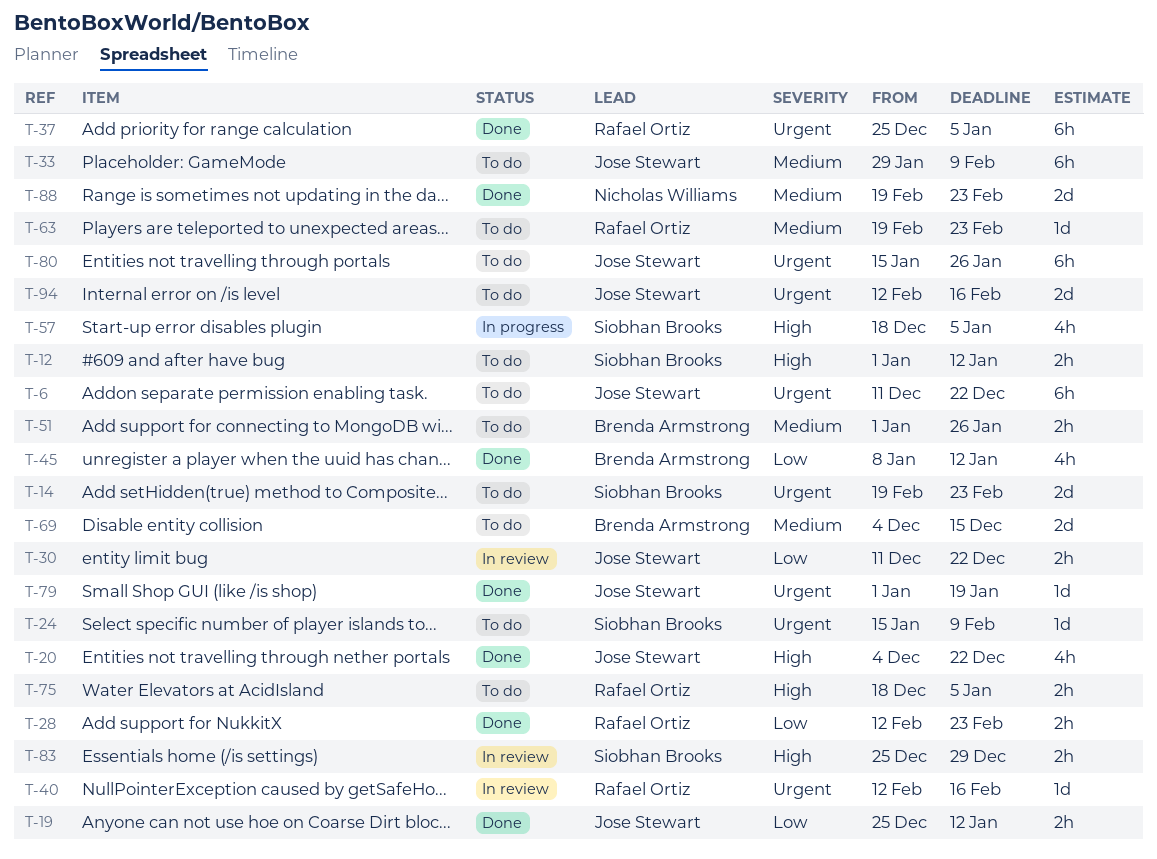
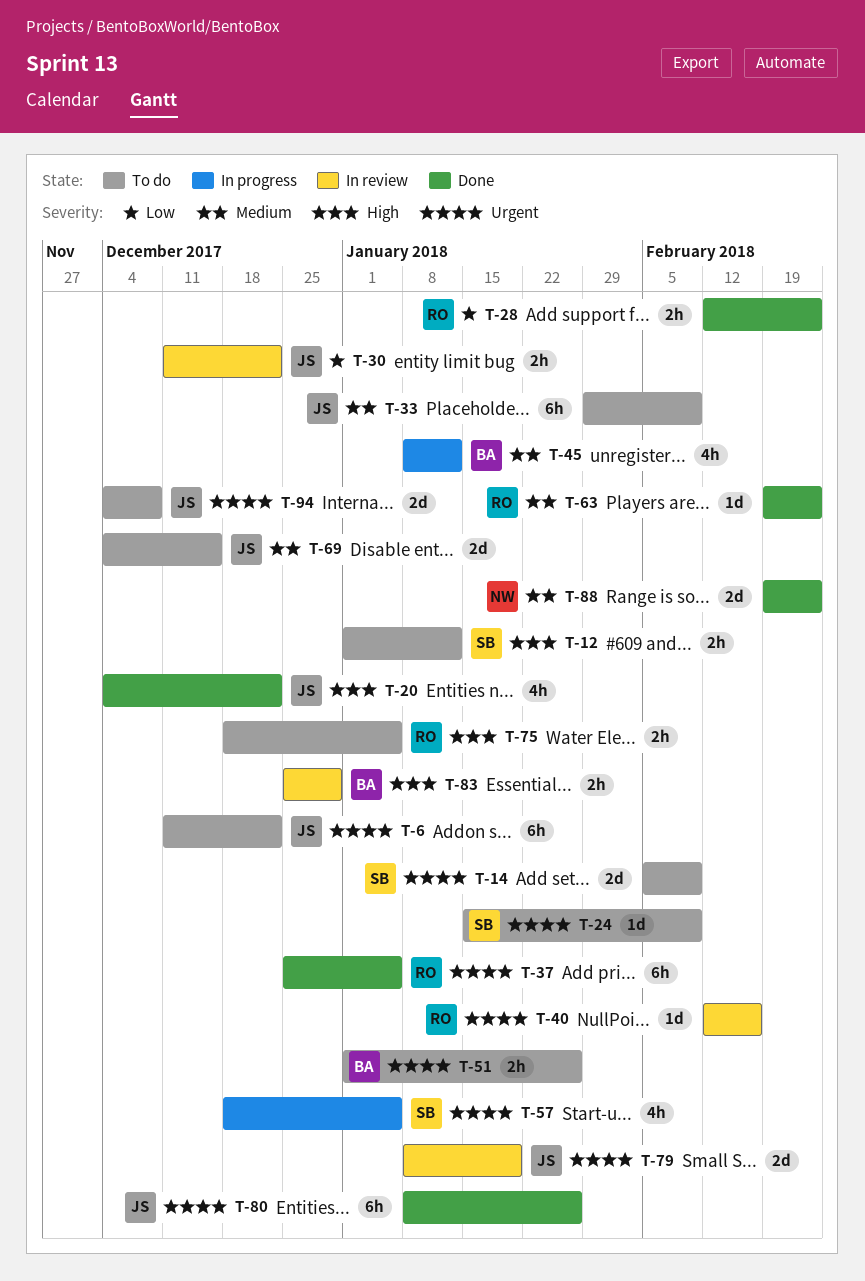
T-14, start: Feb 19 -> Feb 5
T-14, due: Feb 23 -> Feb 9
T-19: present -> none
T-45, status: Done -> In progress
T-45, priority: Low -> Medium
T-51, priority: Medium -> Urgent
T-57, priority: High -> Urgent
T-63, status: To do -> Done
T-69, owner: Brenda Armstrong -> Jose Stewart
T-79, status: Done -> In review
T-79, estimate: 1d -> 2d
T-79, start: Jan 1 -> Jan 8
T-80, status: To do -> Done
T-80, start: Jan 15 -> Jan 8
T-83, owner: Siobhan Brooks -> Brenda Armstrong
T-94, start: Feb 12 -> Dec 4
T-94, due: Feb 16 -> Dec 8

